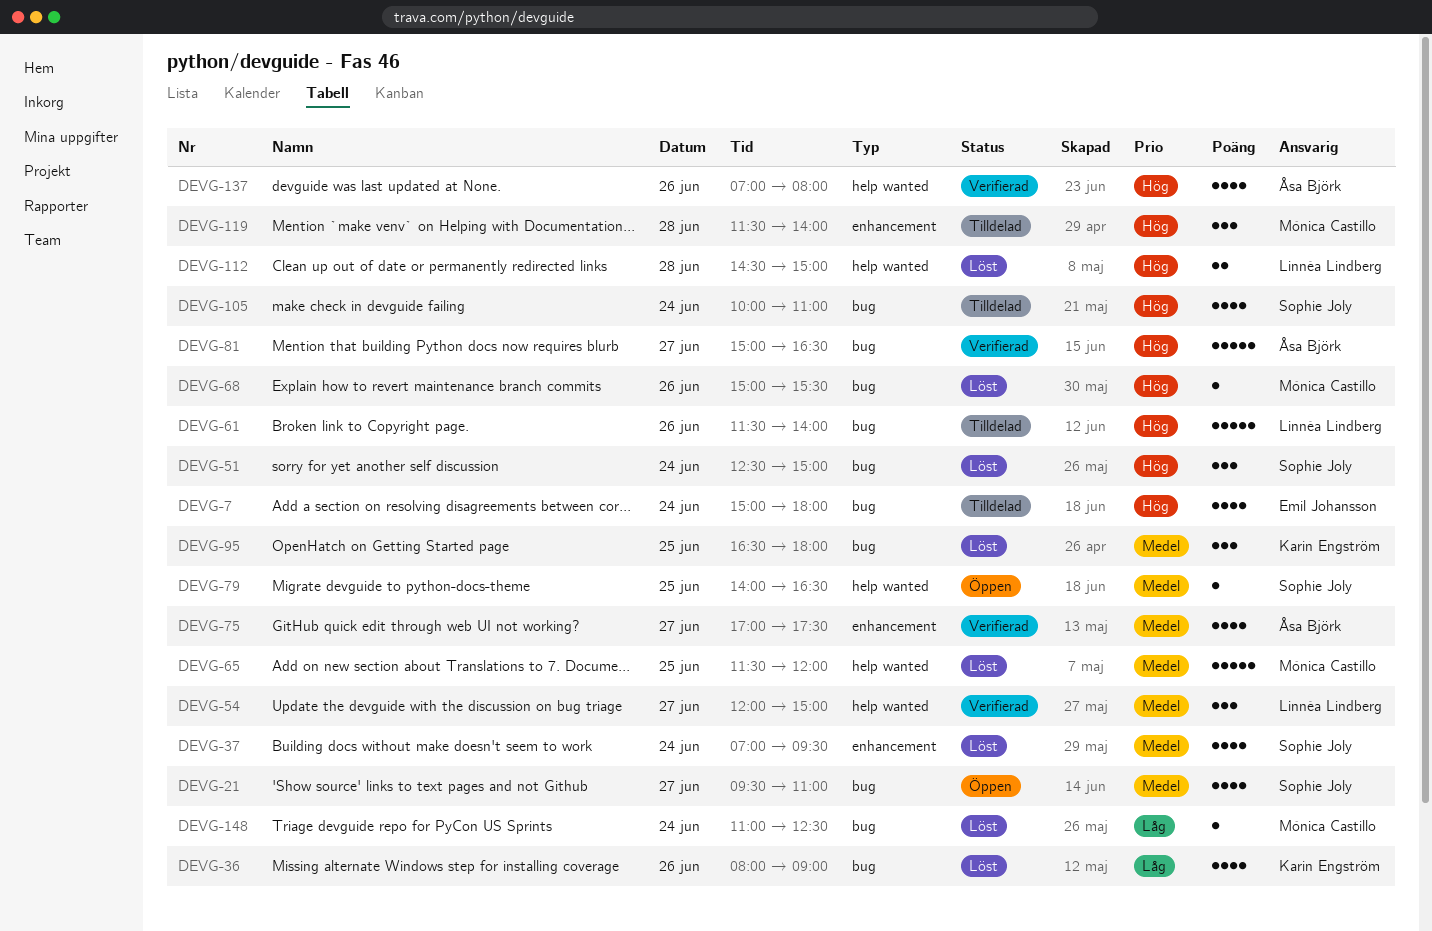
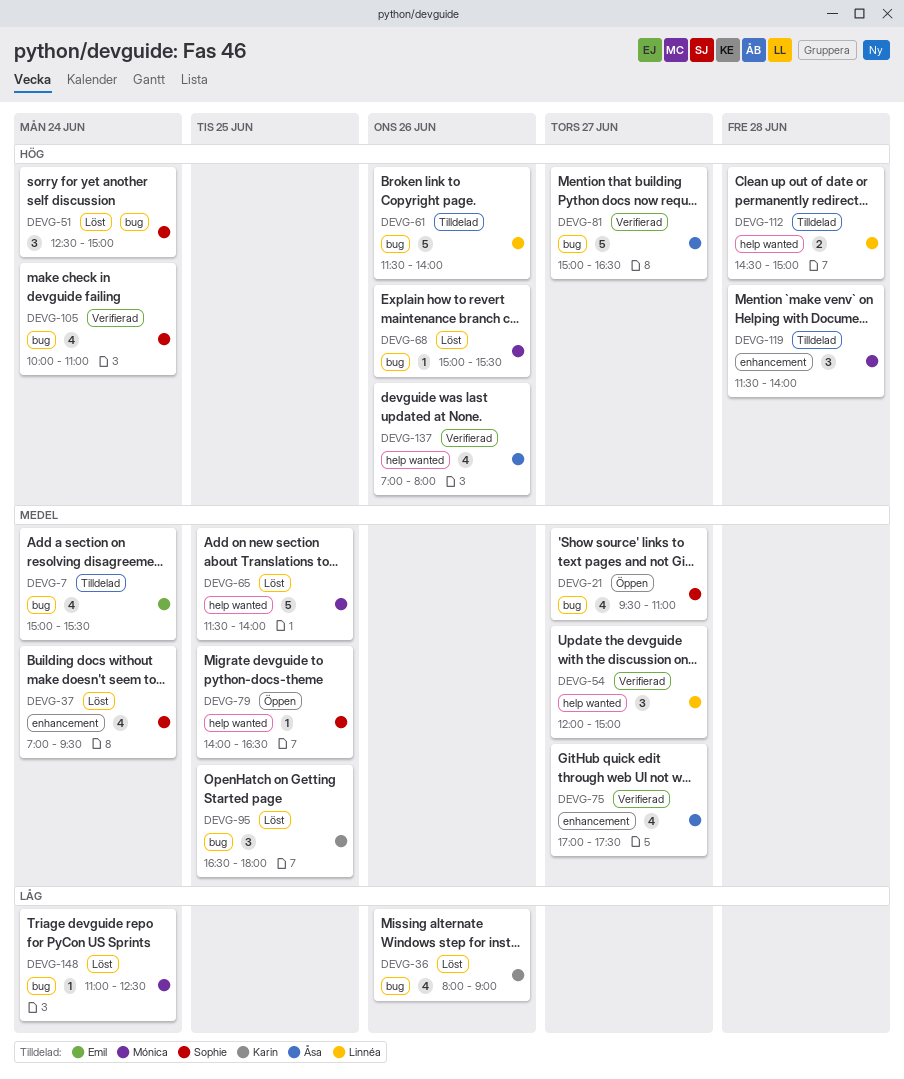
DEVG-7, priority: Hög -> Medel
DEVG-7, ends: 18:00 -> 15:30
DEVG-65, ends: 12:00 -> 14:00
DEVG-105, status: Tilldelad -> Verifierad
DEVG-112, status: Löst -> Tilldelad

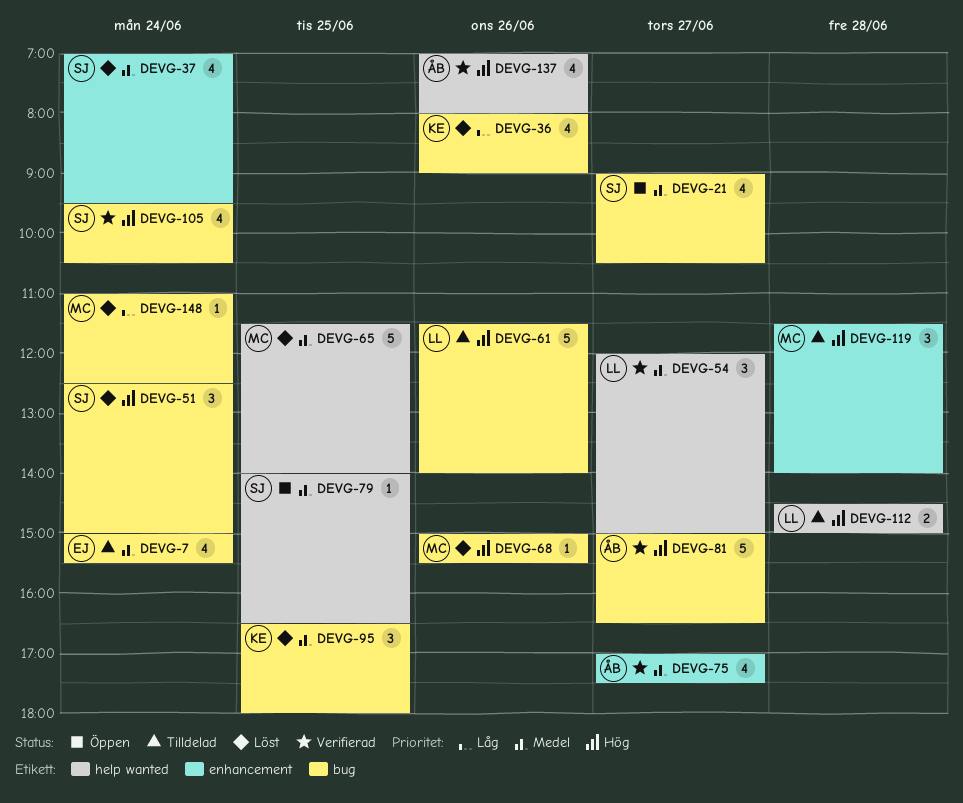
DEVG-21, begins: 09:30 -> 09:00
DEVG-21, ends: 11:00 -> 10:30
DEVG-105, begins: 10:00 -> 09:30
DEVG-105, ends: 11:00 -> 10:30

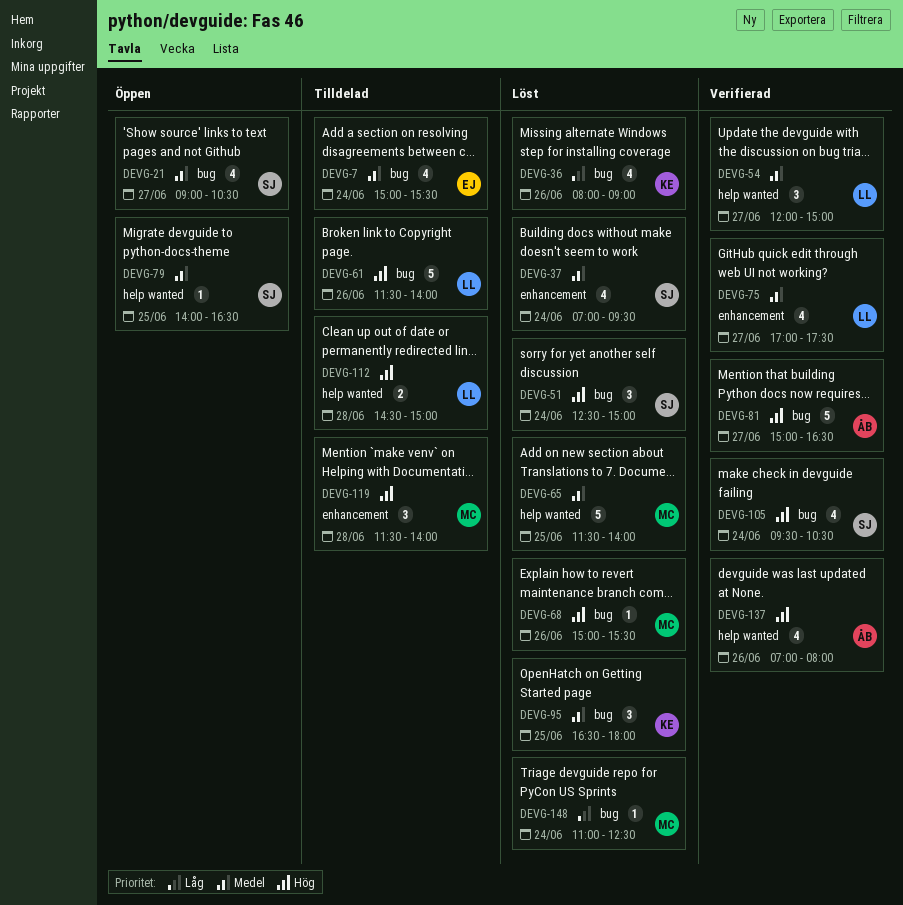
DEVG-75, owner: ÅB -> LL

